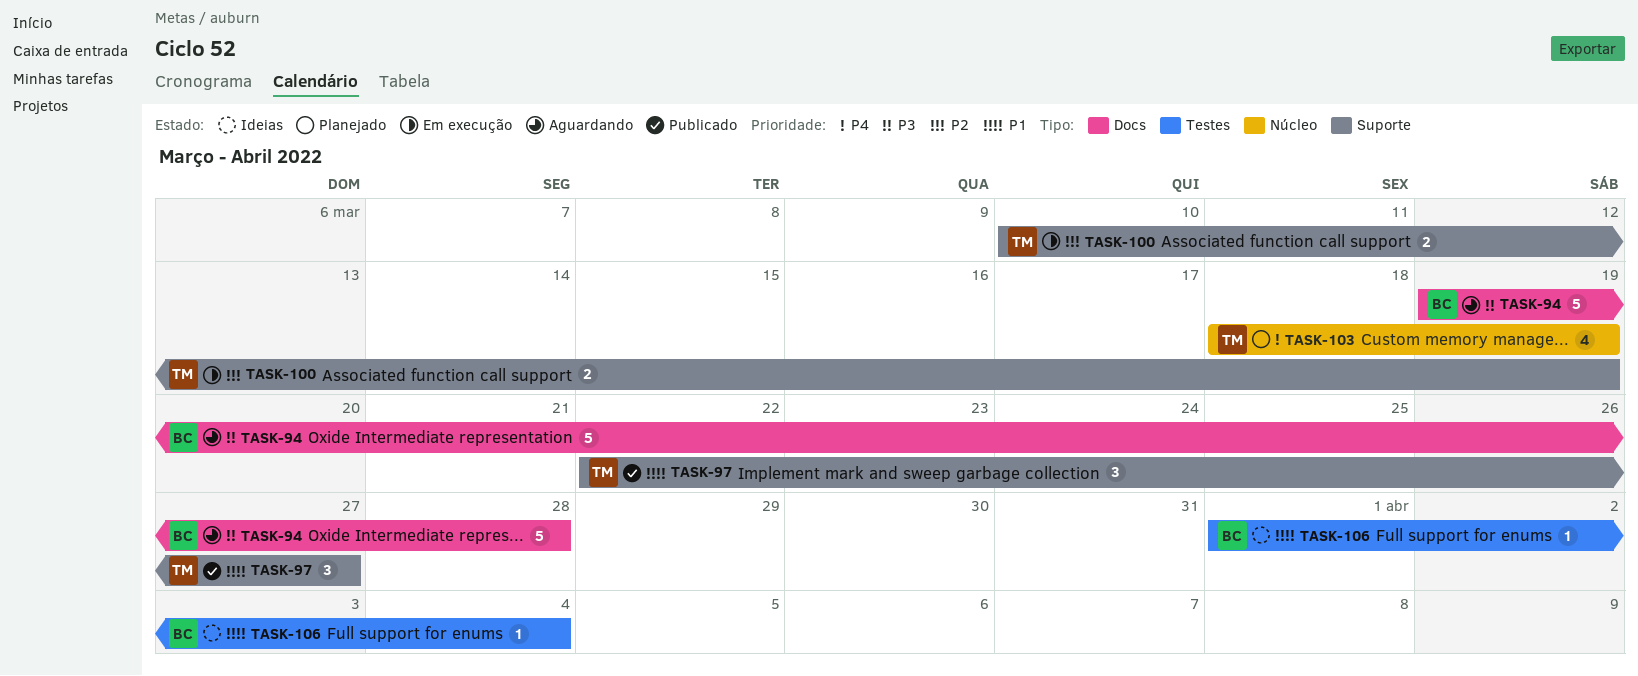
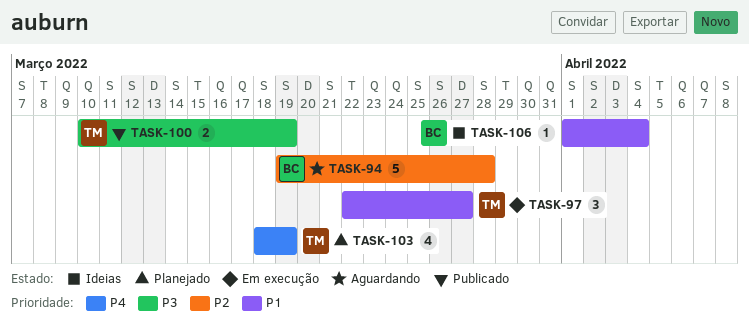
TASK-94, priority: P3 -> P2
TASK-97, status: Publicado -> Em execução
TASK-100, status: Em execução -> Publicado
TASK-100, priority: P2 -> P3

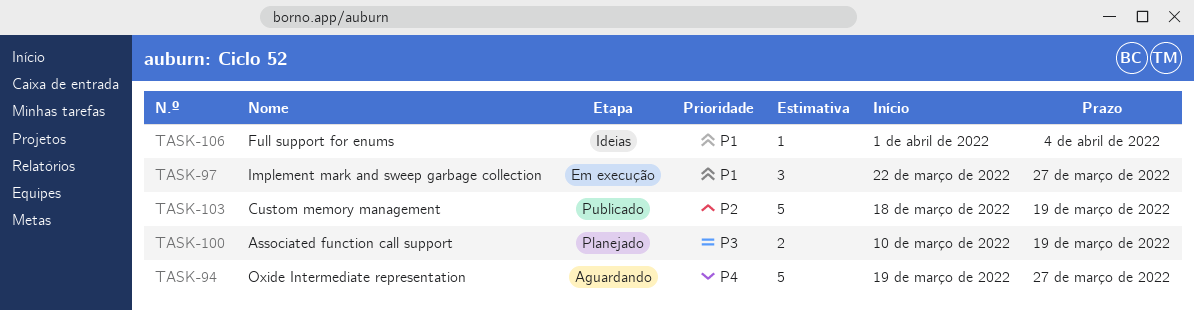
TASK-94, priority: P2 -> P4
TASK-94, due: Mar 28 -> Mar 27
TASK-100, status: Publicado -> Planejado
TASK-103, status: Planejado -> Publicado
TASK-103, priority: P4 -> P2
TASK-103, estimate: 4 -> 5

